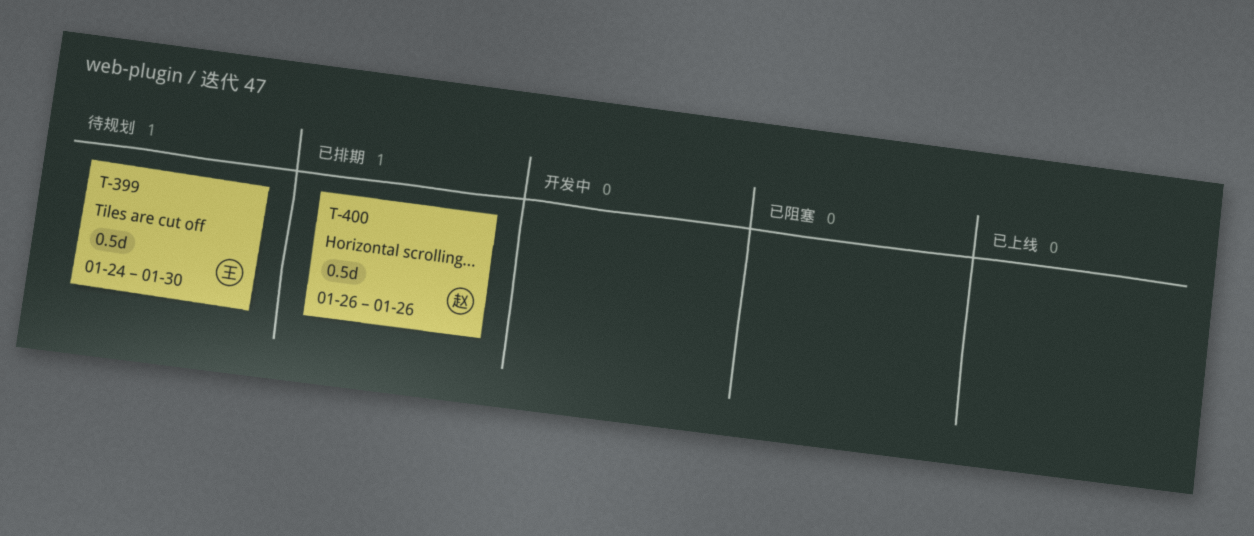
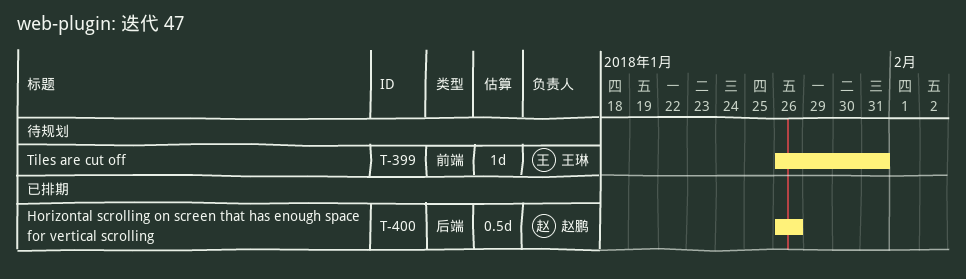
T-399, estimate: 0.5d -> 1d
T-399, start: Jan 24 -> Jan 26
T-399, due: Jan 30 -> Jan 31

